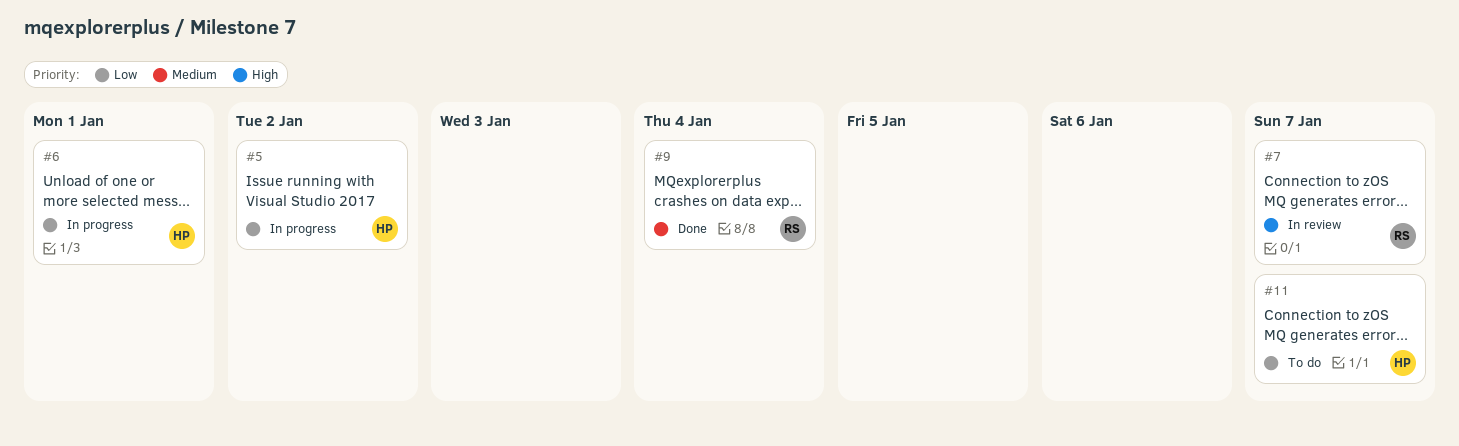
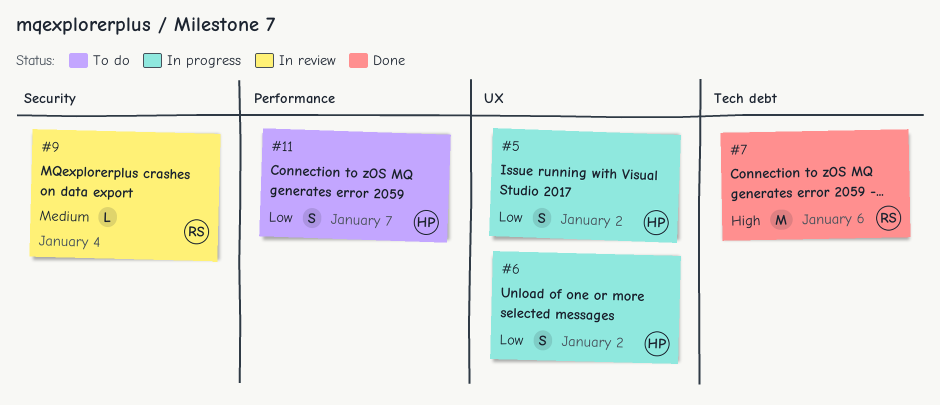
#6, due: Jan 1 -> Jan 2
#7, status: In review -> Done
#7, due: Jan 7 -> Jan 6
#9, status: Done -> In review

